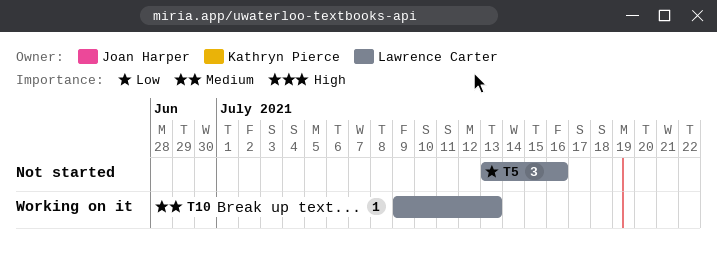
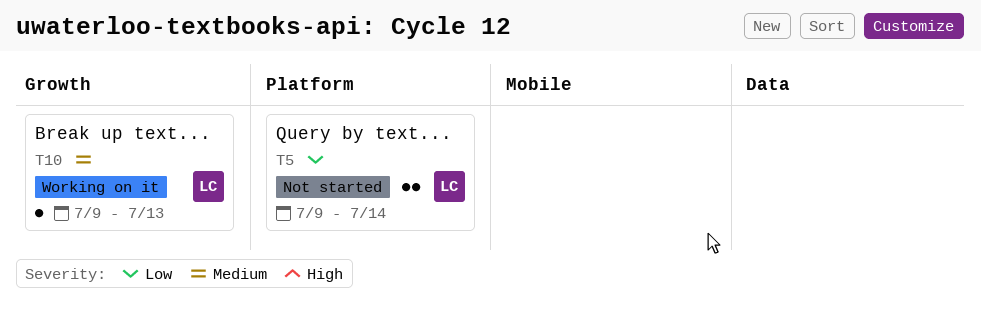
T5, estimate: 3 -> 2
T5, start: Jul 13 -> Jul 9
T5, due: Jul 16 -> Jul 14

